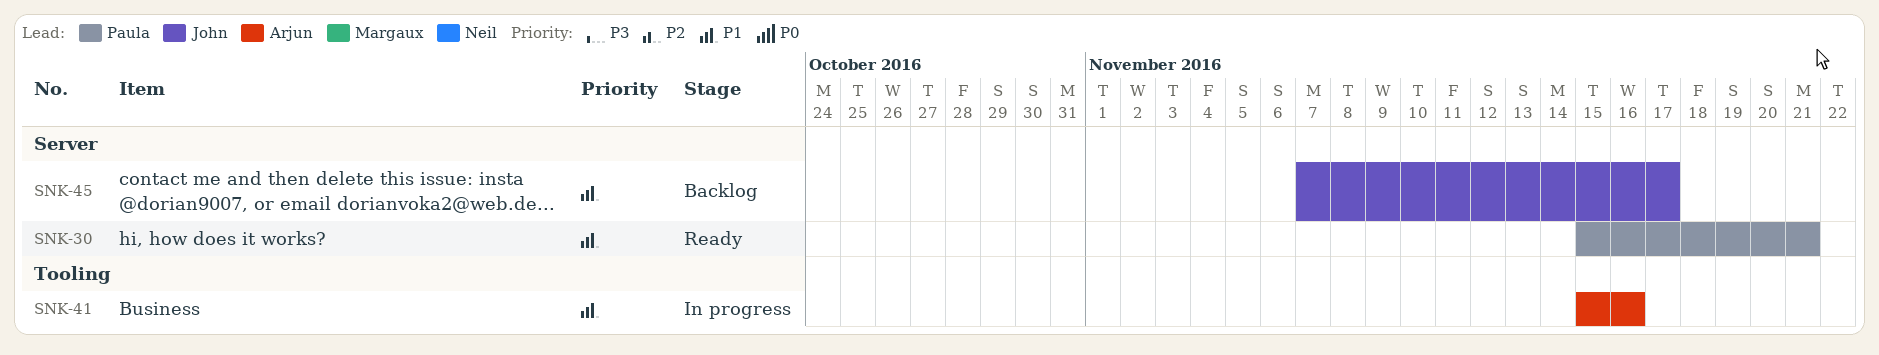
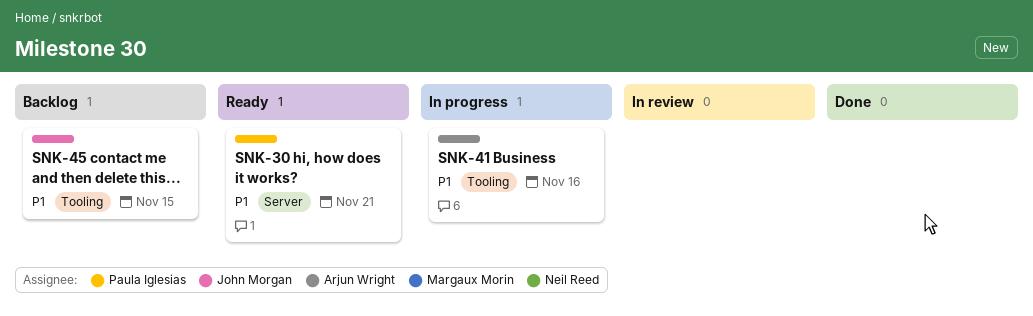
SNK-45, label: Server -> Tooling
SNK-45, due: Nov 17 -> Nov 15

